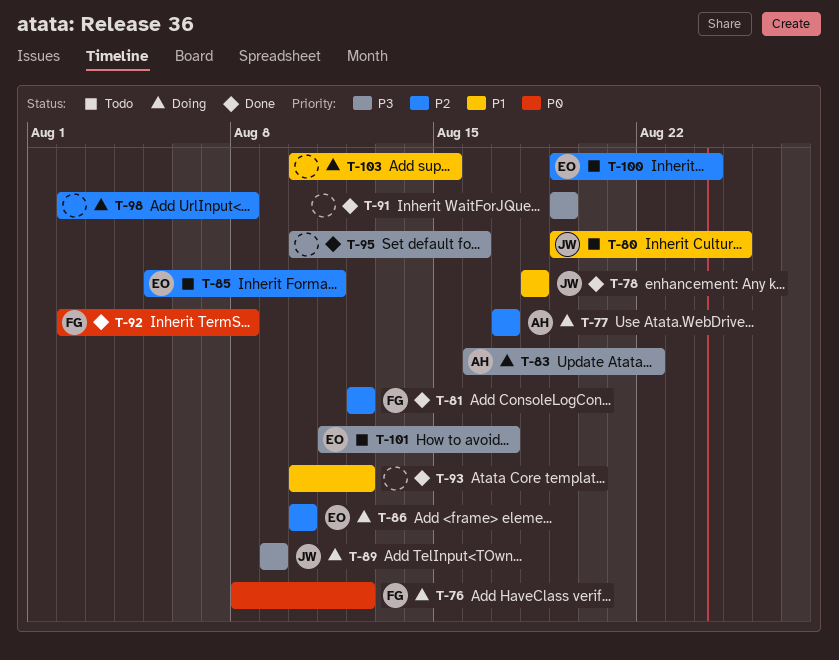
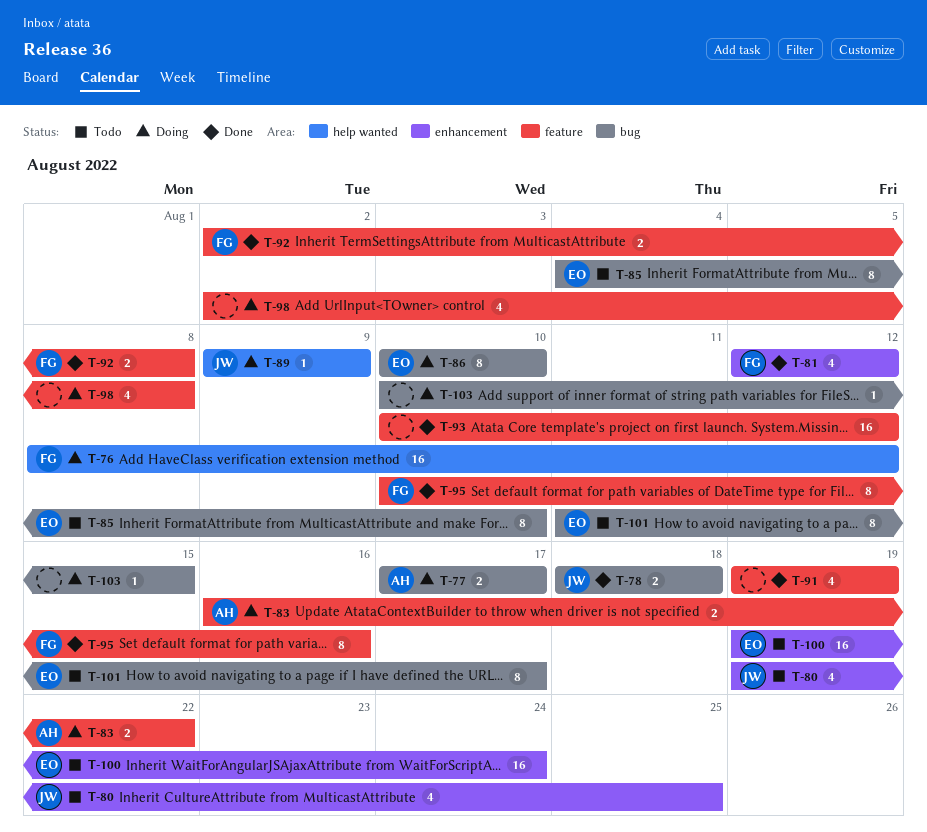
T-85, start: Aug 5 -> Aug 4
T-85, due: Aug 11 -> Aug 10
T-95, owner: none -> FG

